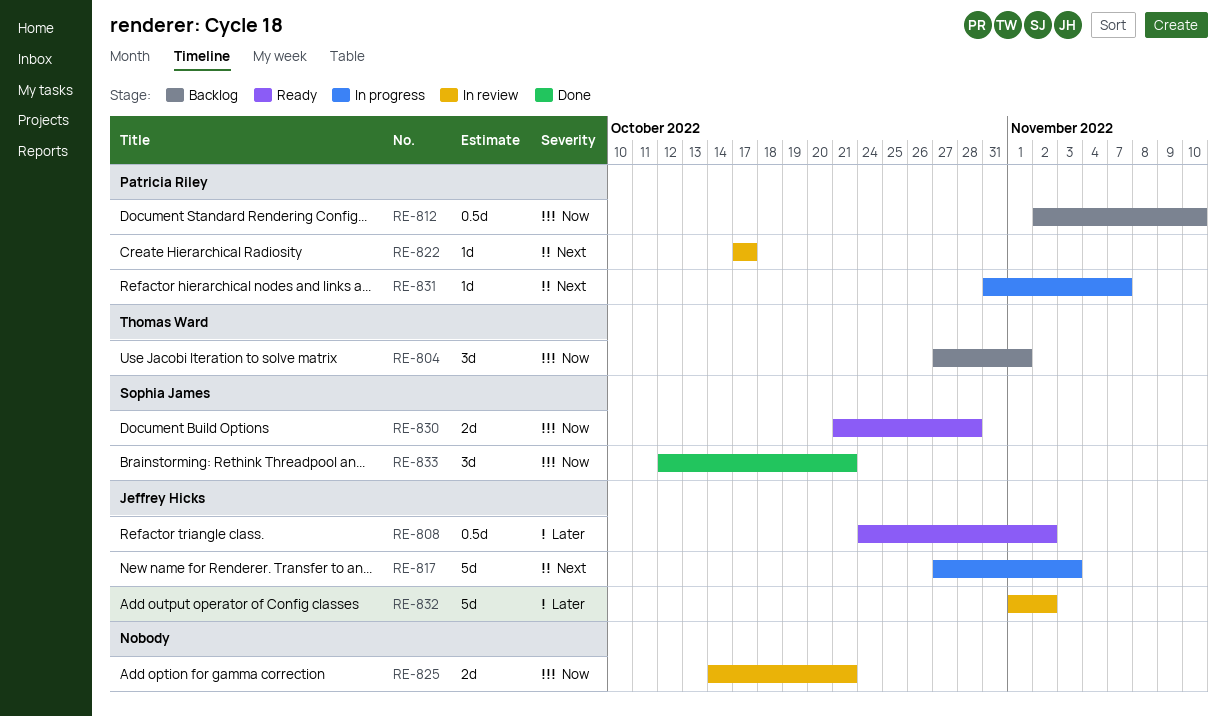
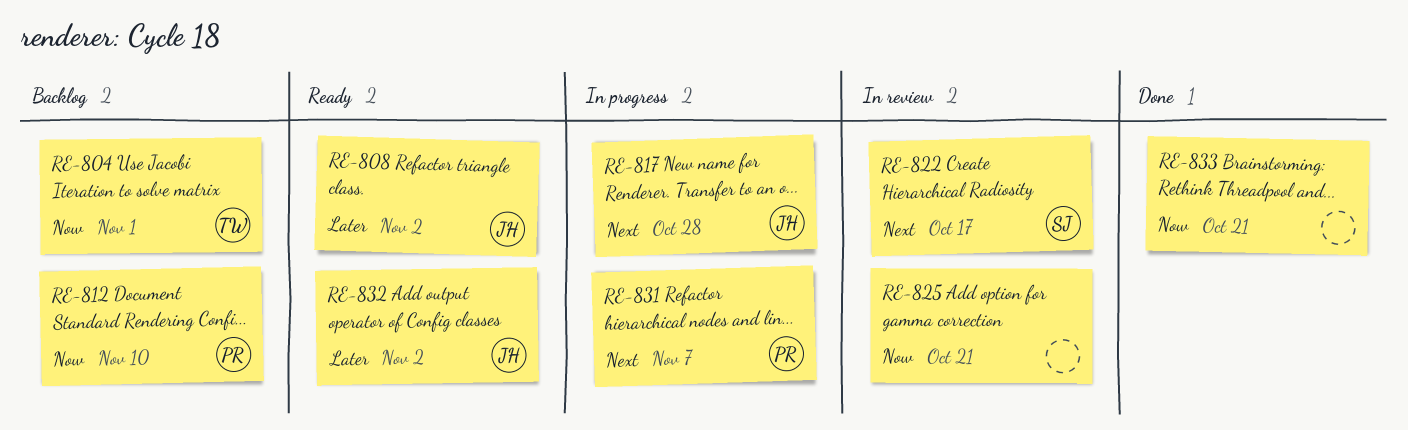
RE-817, due: Nov 3 -> Oct 28
RE-822, owner: Patricia Riley -> Sophia James
RE-830: present -> none
RE-832, status: In review -> Ready
RE-833, owner: Sophia James -> none

